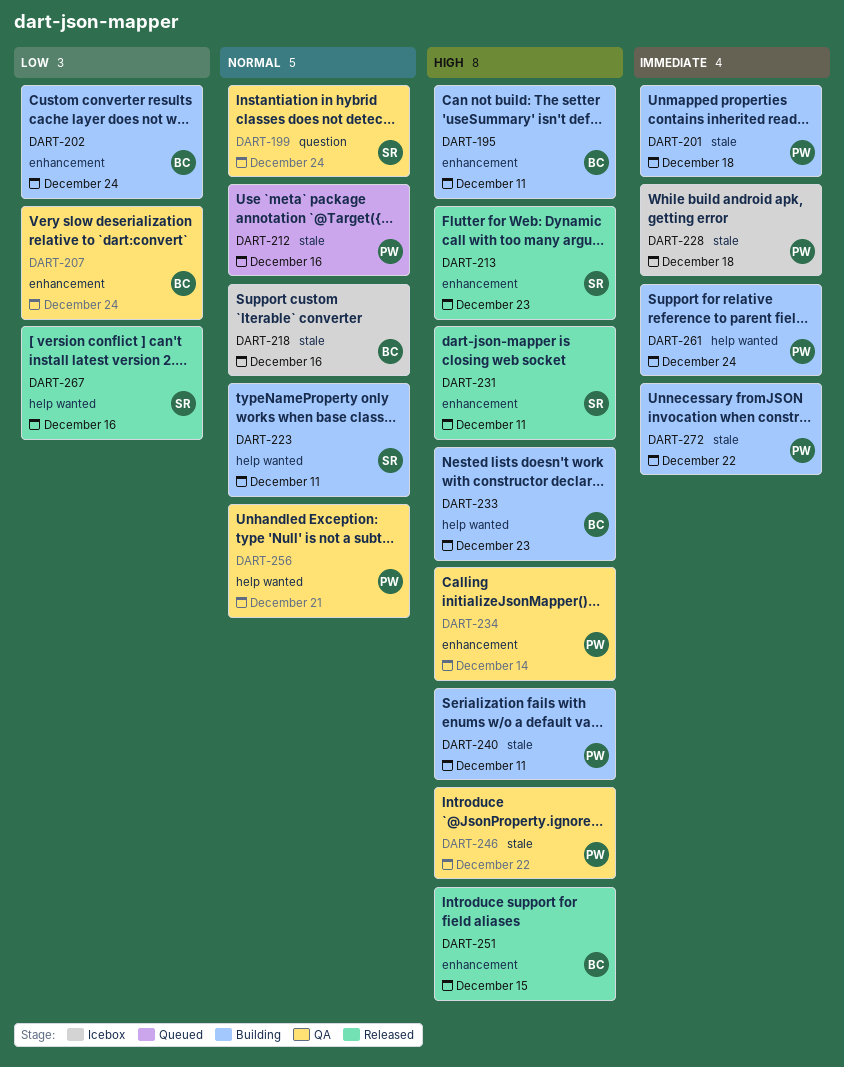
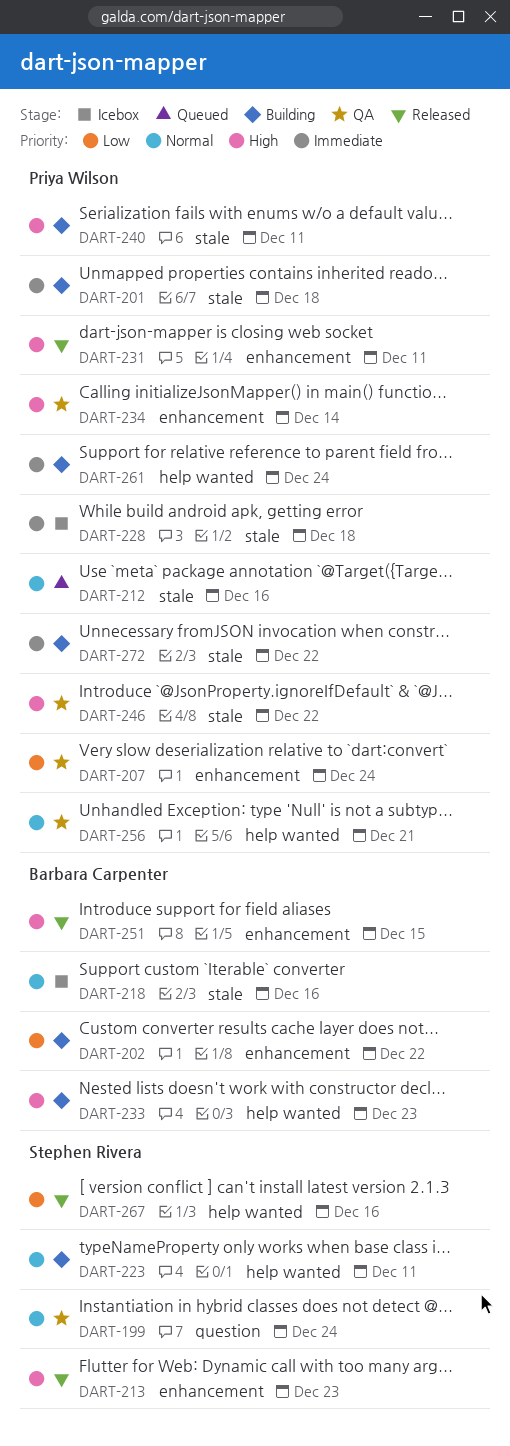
DART-195: present -> none
DART-202, due: Dec 24 -> Dec 22
DART-207, owner: Barbara Carpenter -> Priya Wilson
DART-231, owner: Stephen Rivera -> Priya Wilson

